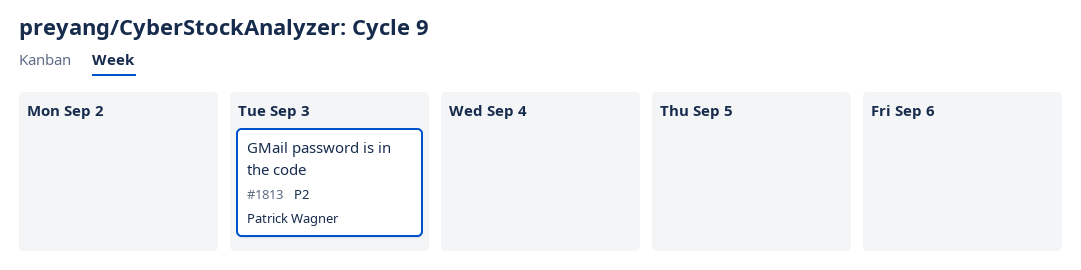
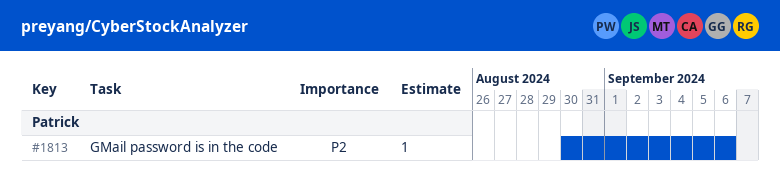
#1813, due: Sep 3 -> Sep 6

